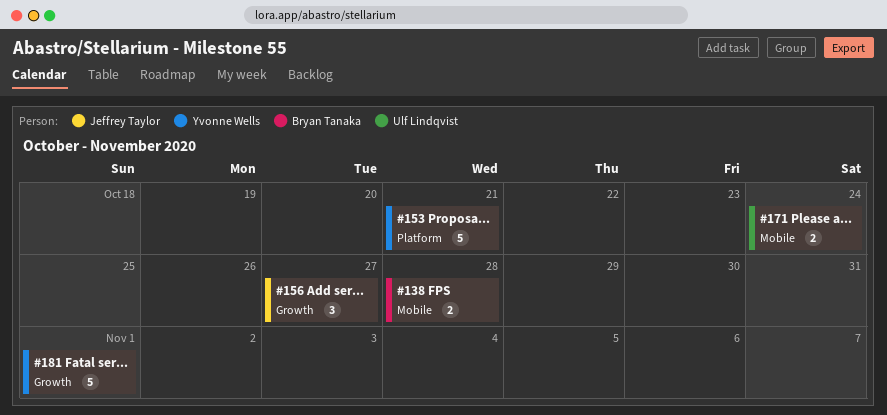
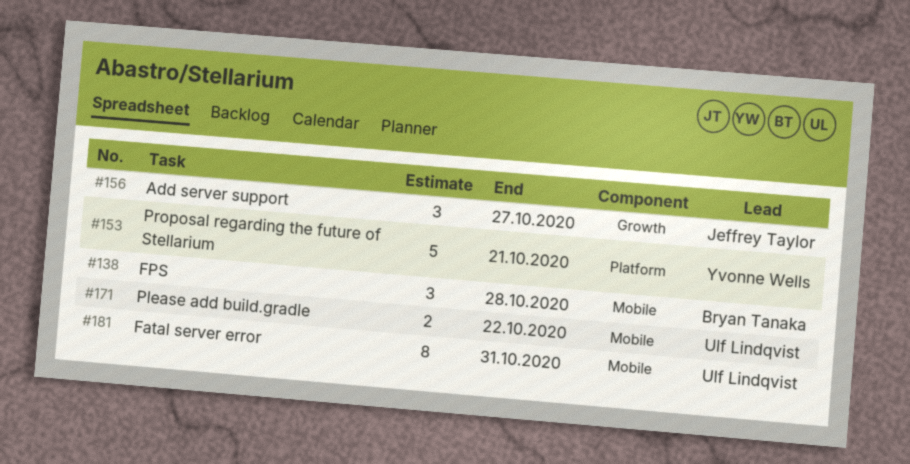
#138, estimate: 2 -> 3
#171, due: Oct 24 -> Oct 22
#181, owner: Yvonne Wells -> Ulf Lindqvist
#181, label: Growth -> Mobile
#181, estimate: 5 -> 8
#181, due: Nov 1 -> Oct 31

